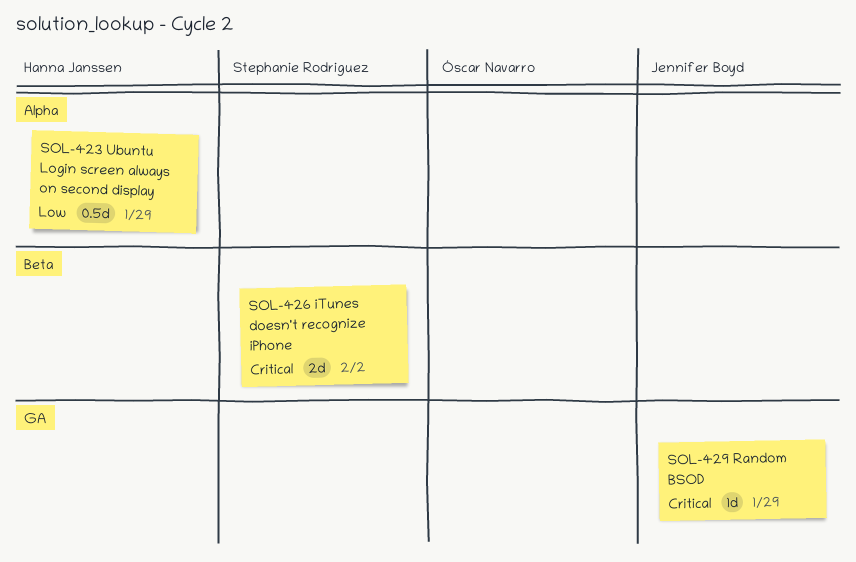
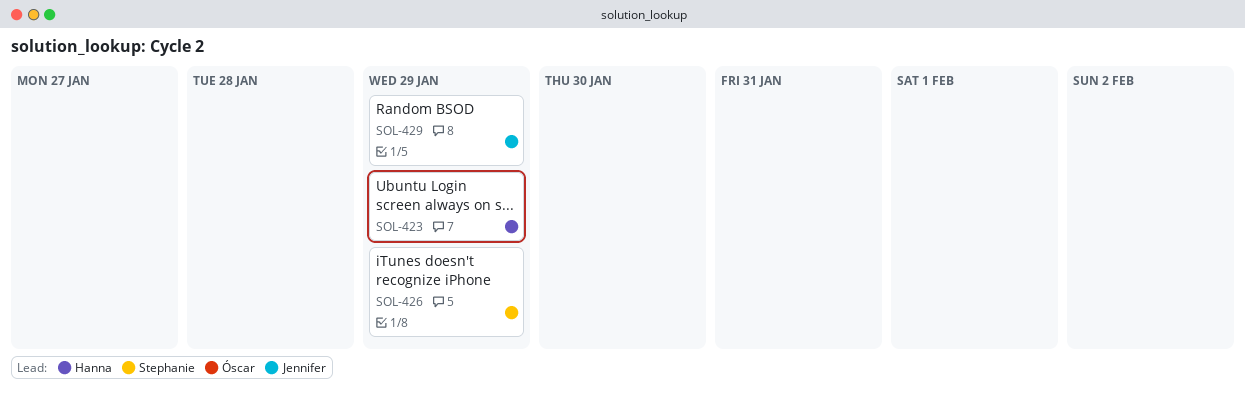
SOL-426, due: Feb 2 -> Jan 29

